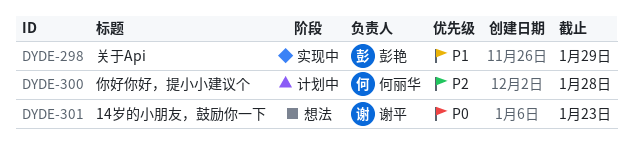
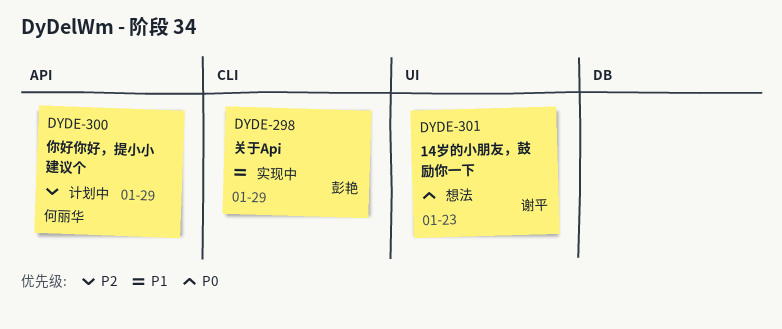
DYDE-300, due: Jan 28 -> Jan 29

